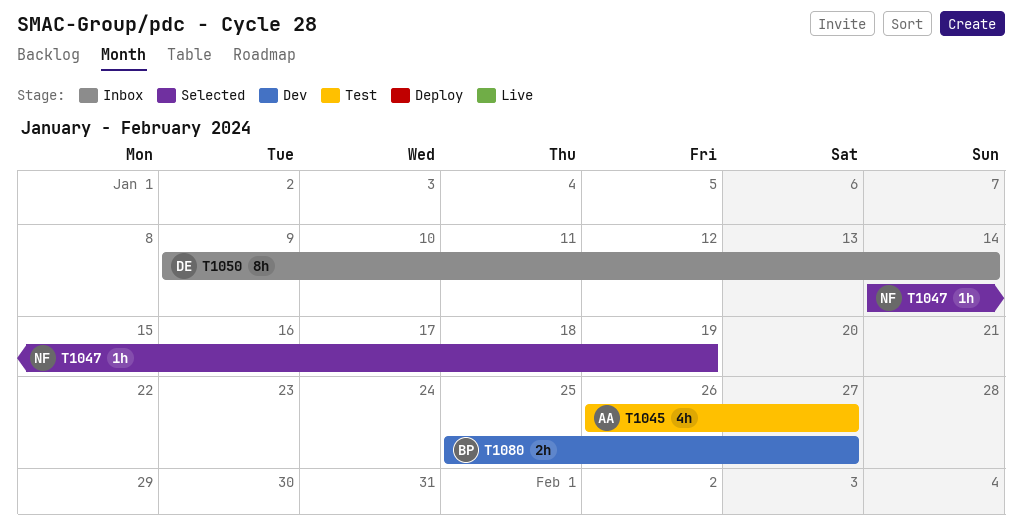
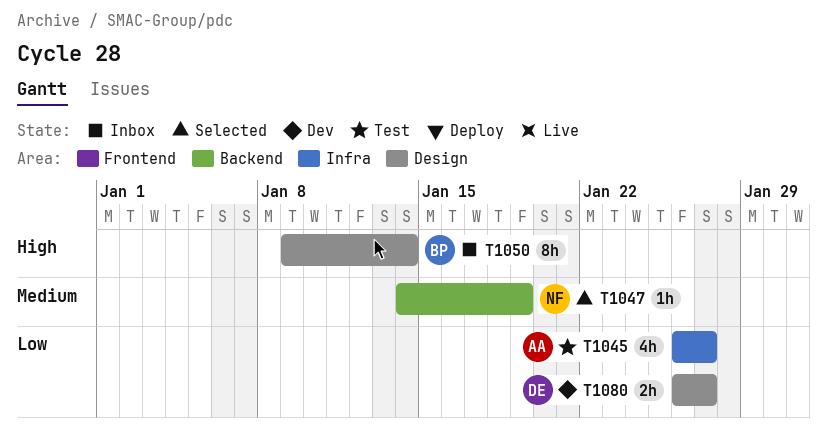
T1050, owner: DE -> BP
T1080, owner: BP -> DE
T1080, start: Jan 25 -> Jan 26

